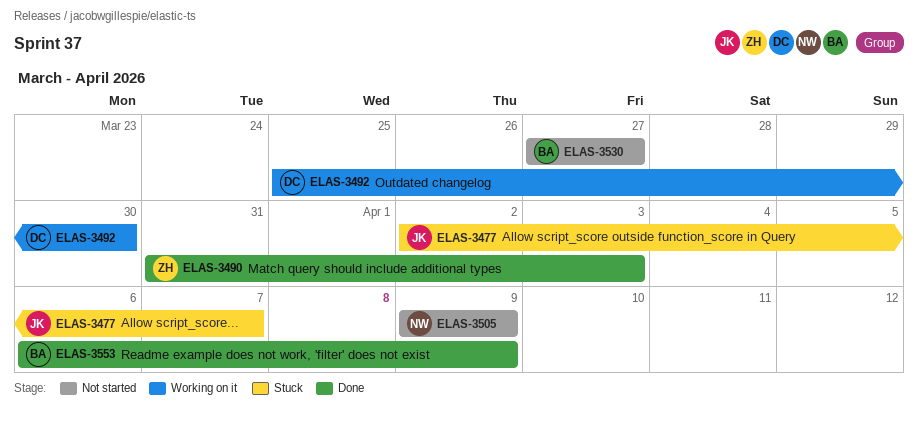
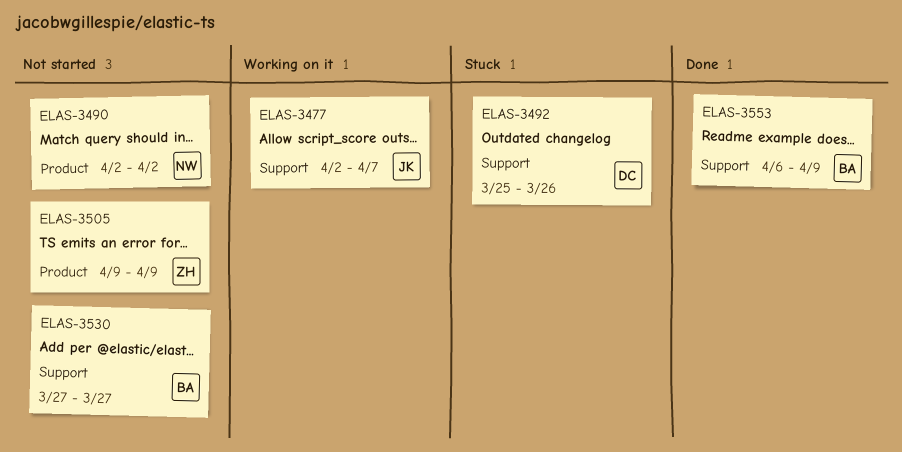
ELAS-3477, status: Stuck -> Working on it
ELAS-3490, status: Done -> Not started
ELAS-3490, owner: ZH -> NW
ELAS-3490, start: Mar 31 -> Apr 2
ELAS-3490, due: Apr 3 -> Apr 2
ELAS-3492, status: Working on it -> Stuck
ELAS-3492, due: Mar 30 -> Mar 26
ELAS-3505, owner: NW -> ZH

